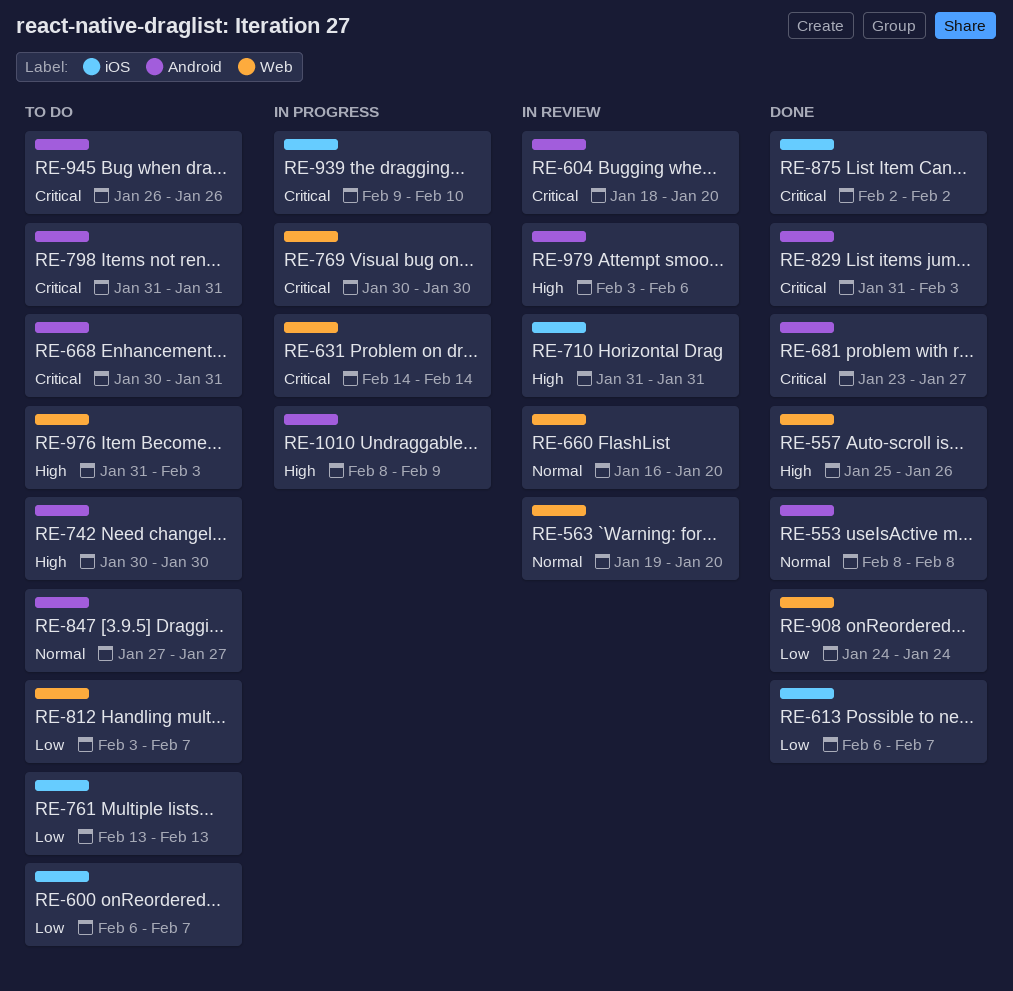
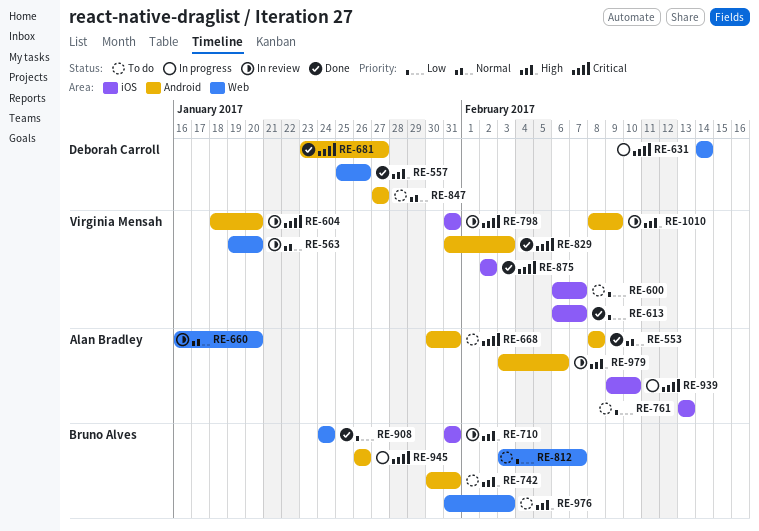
RE-742, due: Jan 30 -> Jan 31
RE-769: present -> none
RE-798, status: To do -> In review
RE-798, label: Android -> iOS
RE-945, status: To do -> In progress
RE-1010, status: In progress -> In review

